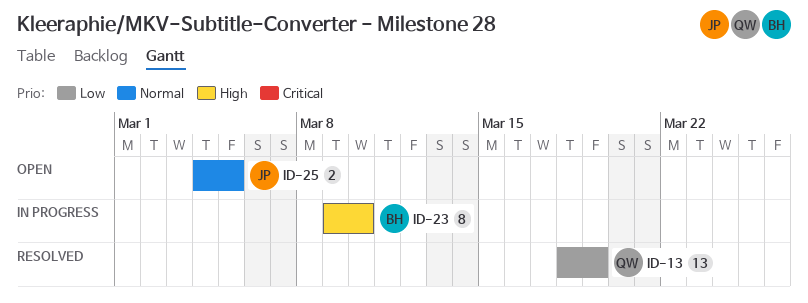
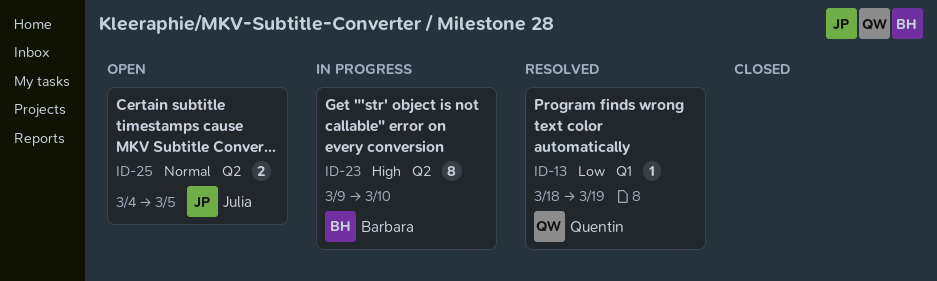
ID-13, estimate: 13 -> 1

